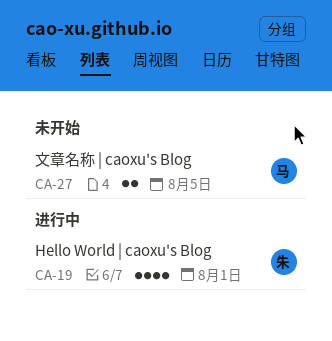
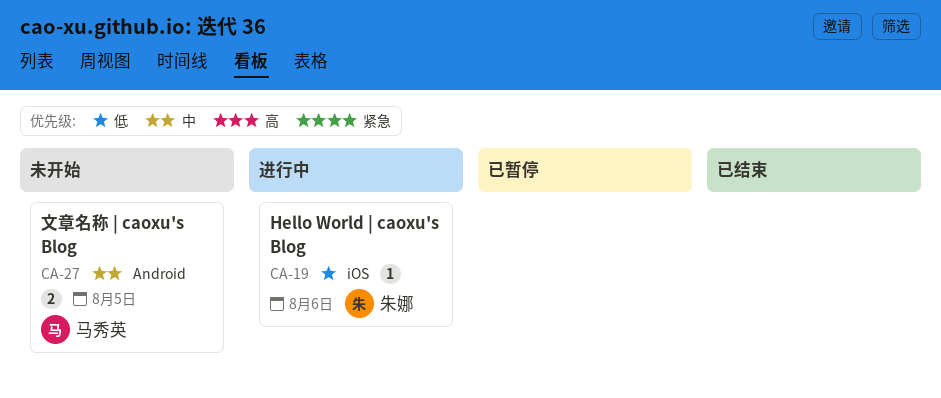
CA-19, estimate: 4 -> 1
CA-19, due: Aug 1 -> Aug 6

